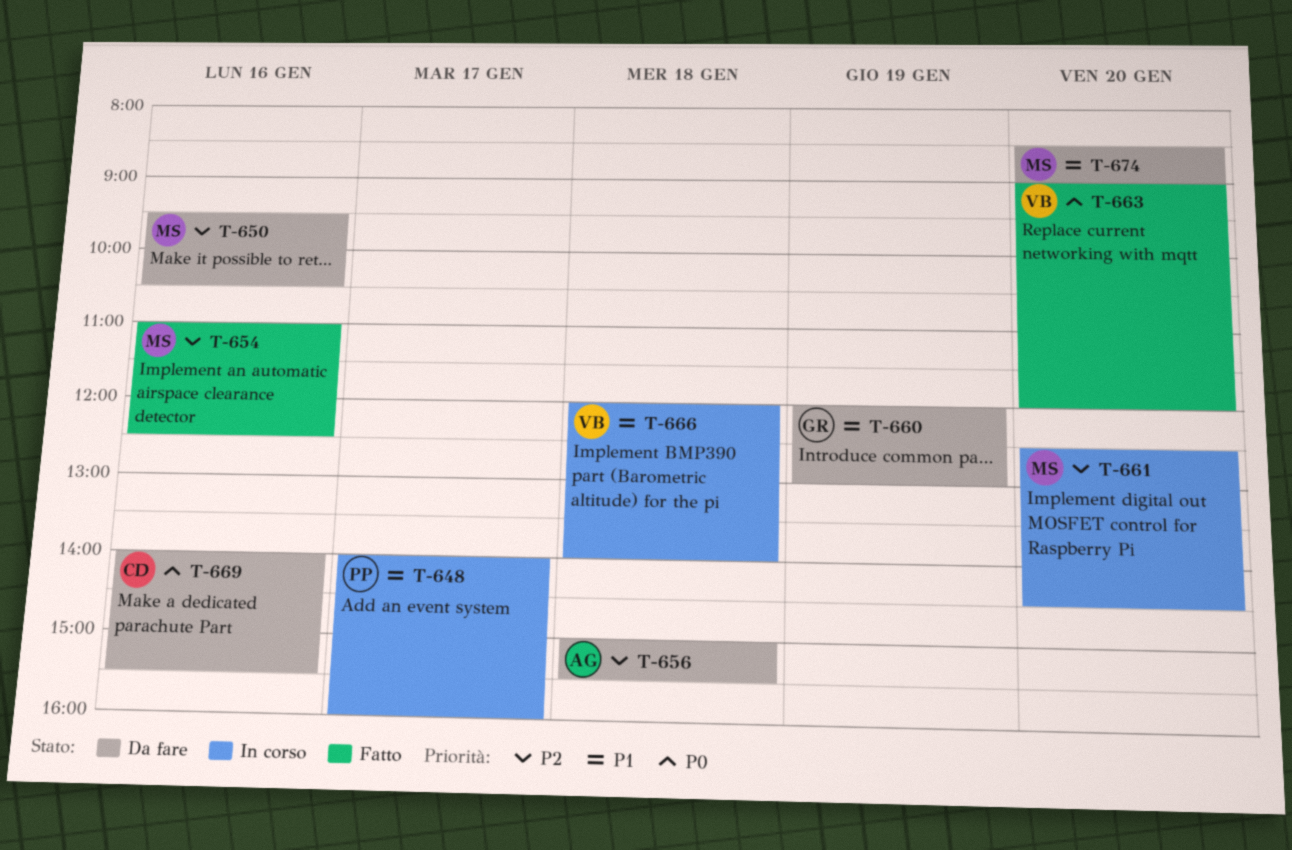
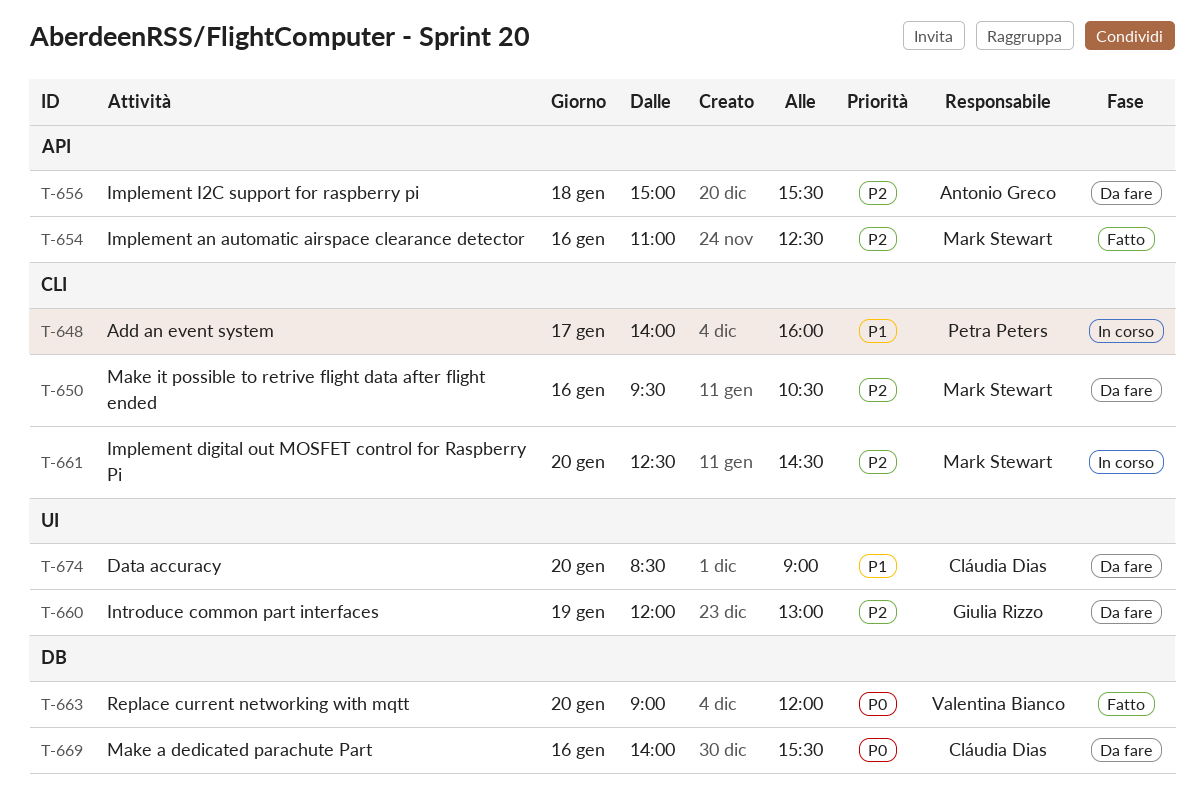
T-660, priority: P1 -> P2
T-666: present -> none
T-674, owner: Mark Stewart -> Cláudia Dias

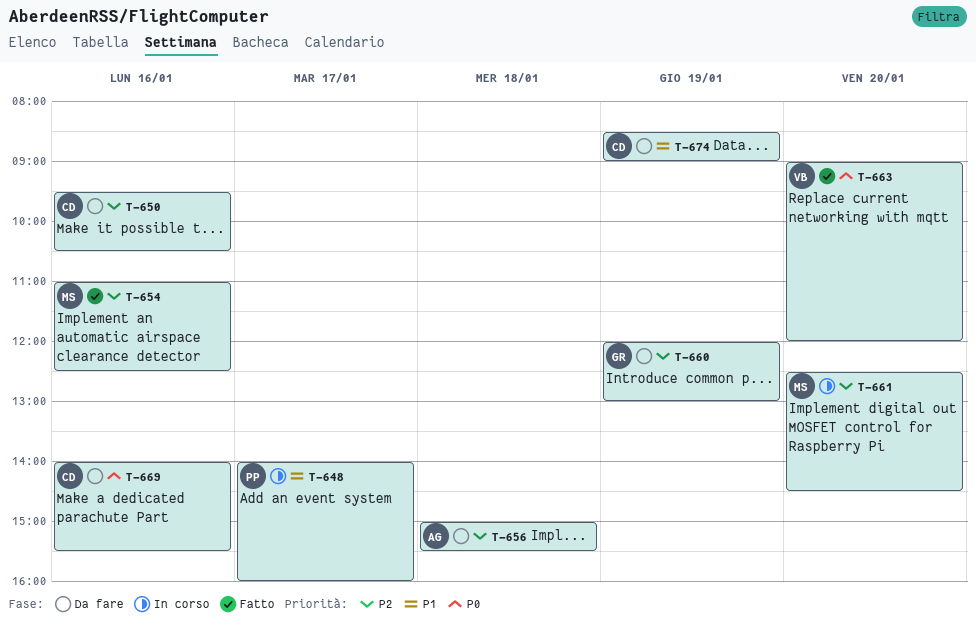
T-650, owner: Mark Stewart -> Cláudia Dias
T-674, day: Jan 20 -> Jan 19

